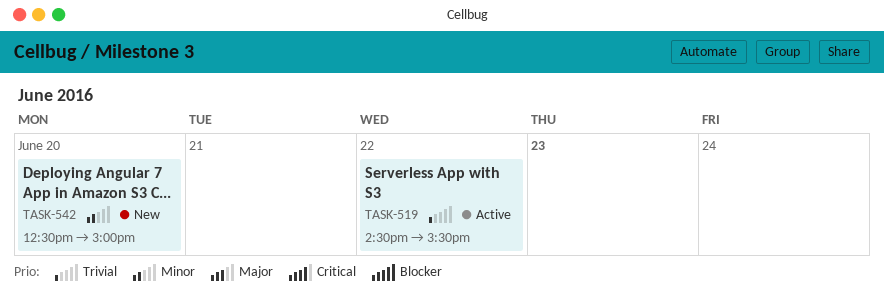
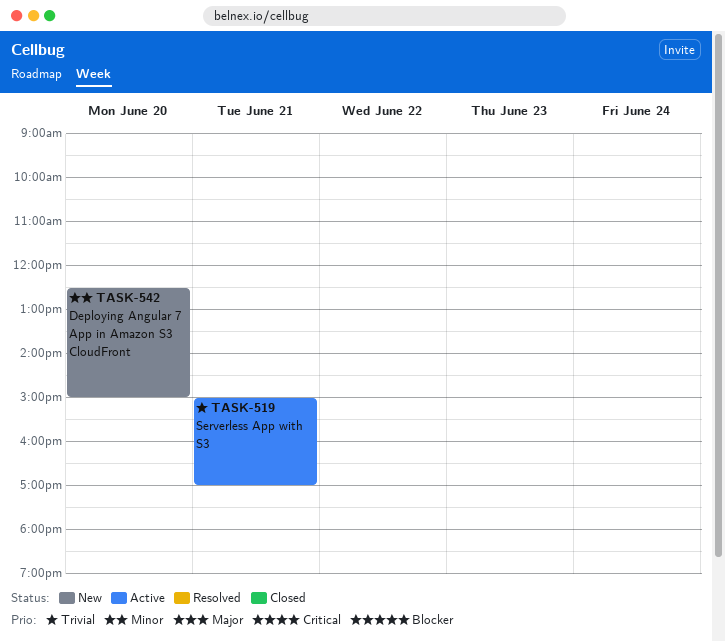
TASK-519, day: Jun 22 -> Jun 21
TASK-519, begins: 14:30 -> 15:00
TASK-519, ends: 15:30 -> 17:00

